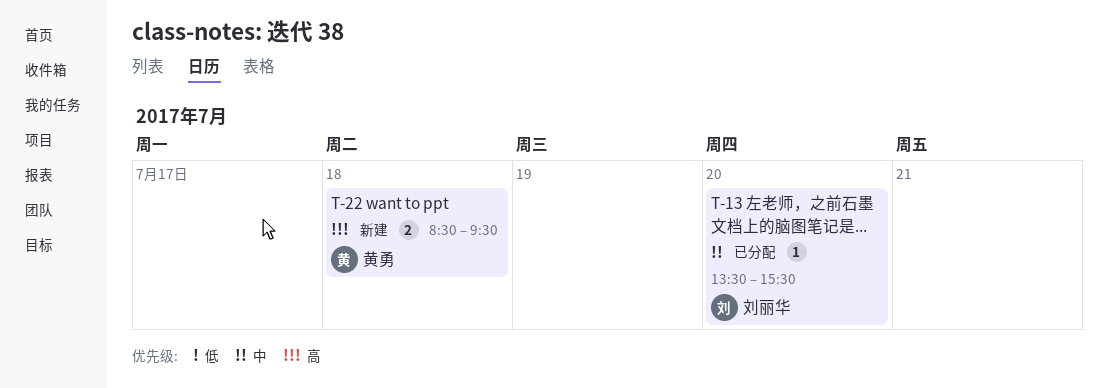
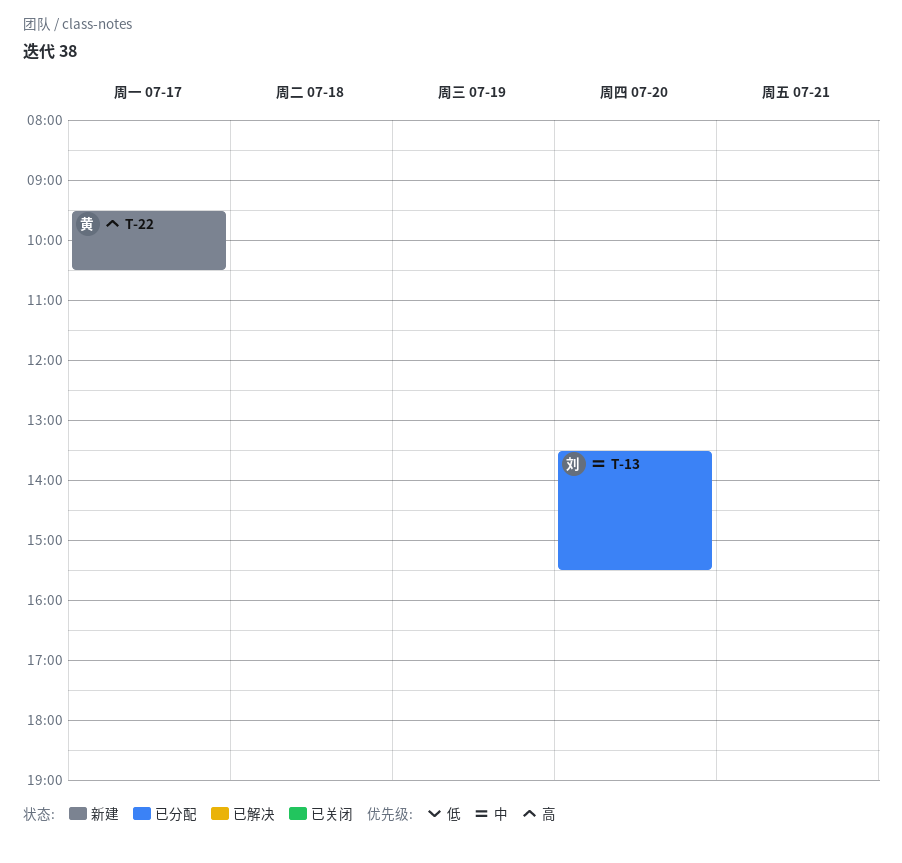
T-22, day: Jul 18 -> Jul 17
T-22, begins: 08:30 -> 09:30
T-22, ends: 09:30 -> 10:30

